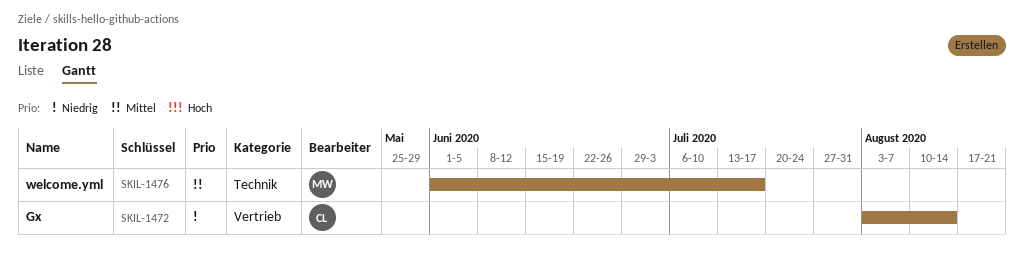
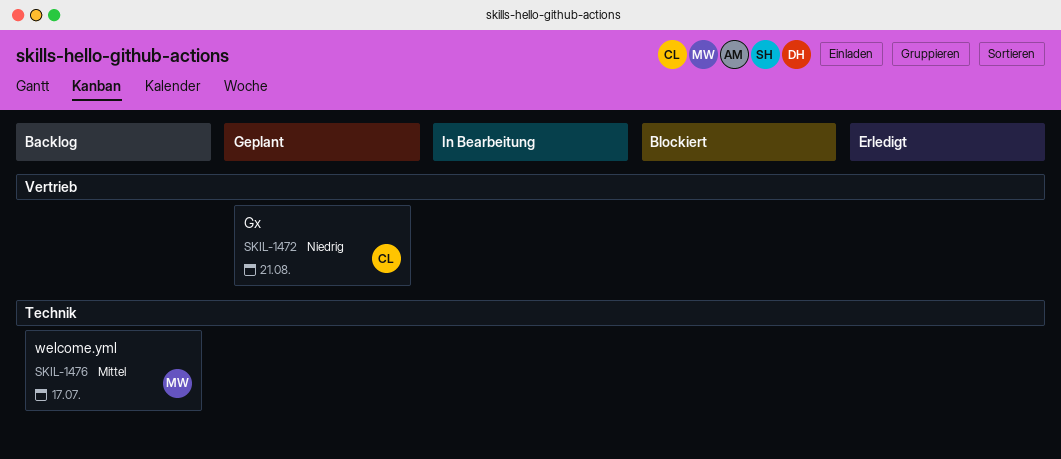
SKIL-1472, due: Aug 14 -> Aug 21

